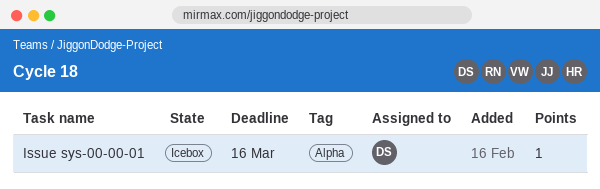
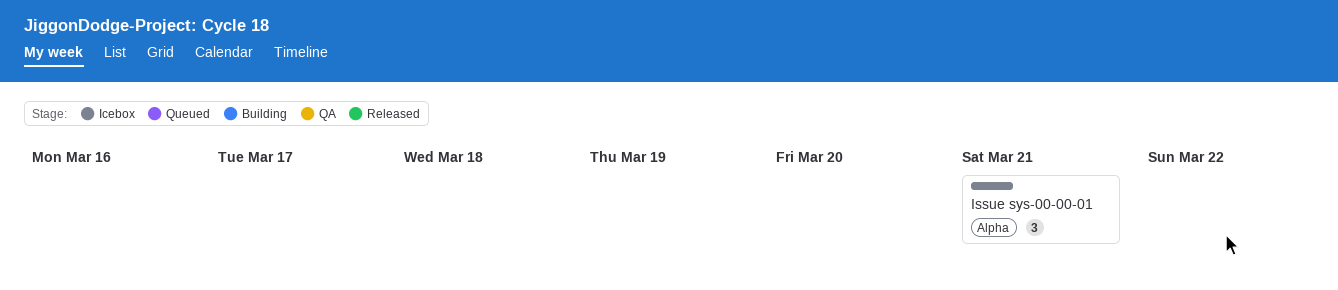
Issue sys-00-00-01, estimate: 1 -> 3
Issue sys-00-00-01, due: Mar 16 -> Mar 21

